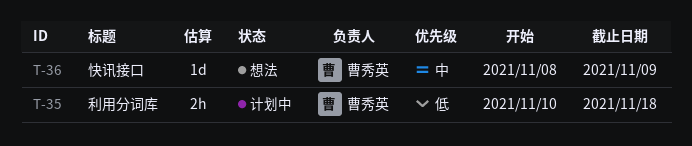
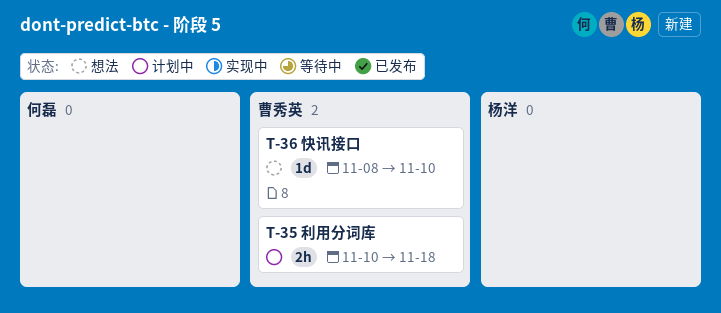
T-36, due: Nov 9 -> Nov 10

